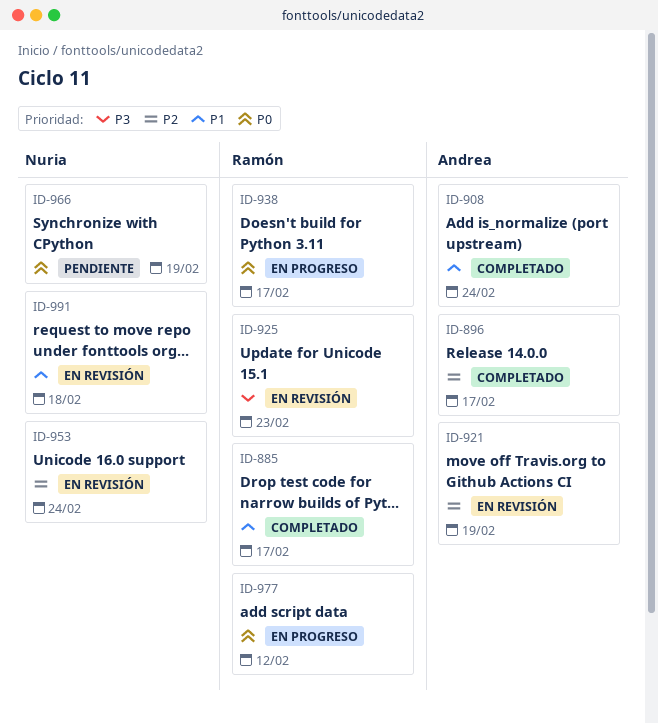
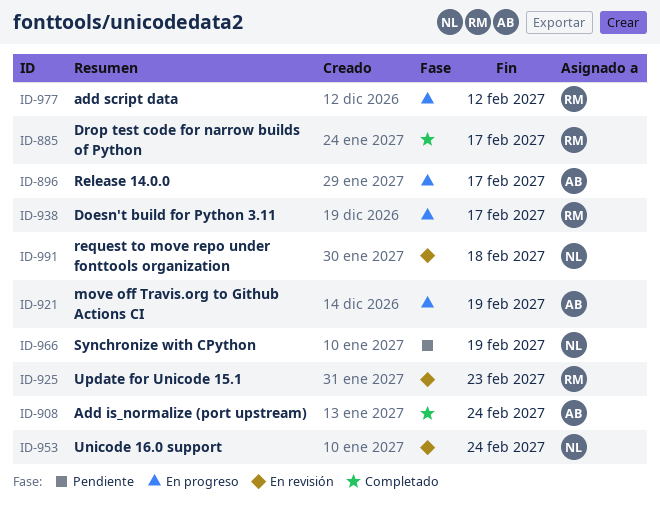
ID-896, status: Completado -> En progreso
ID-921, status: En revisión -> En progreso

